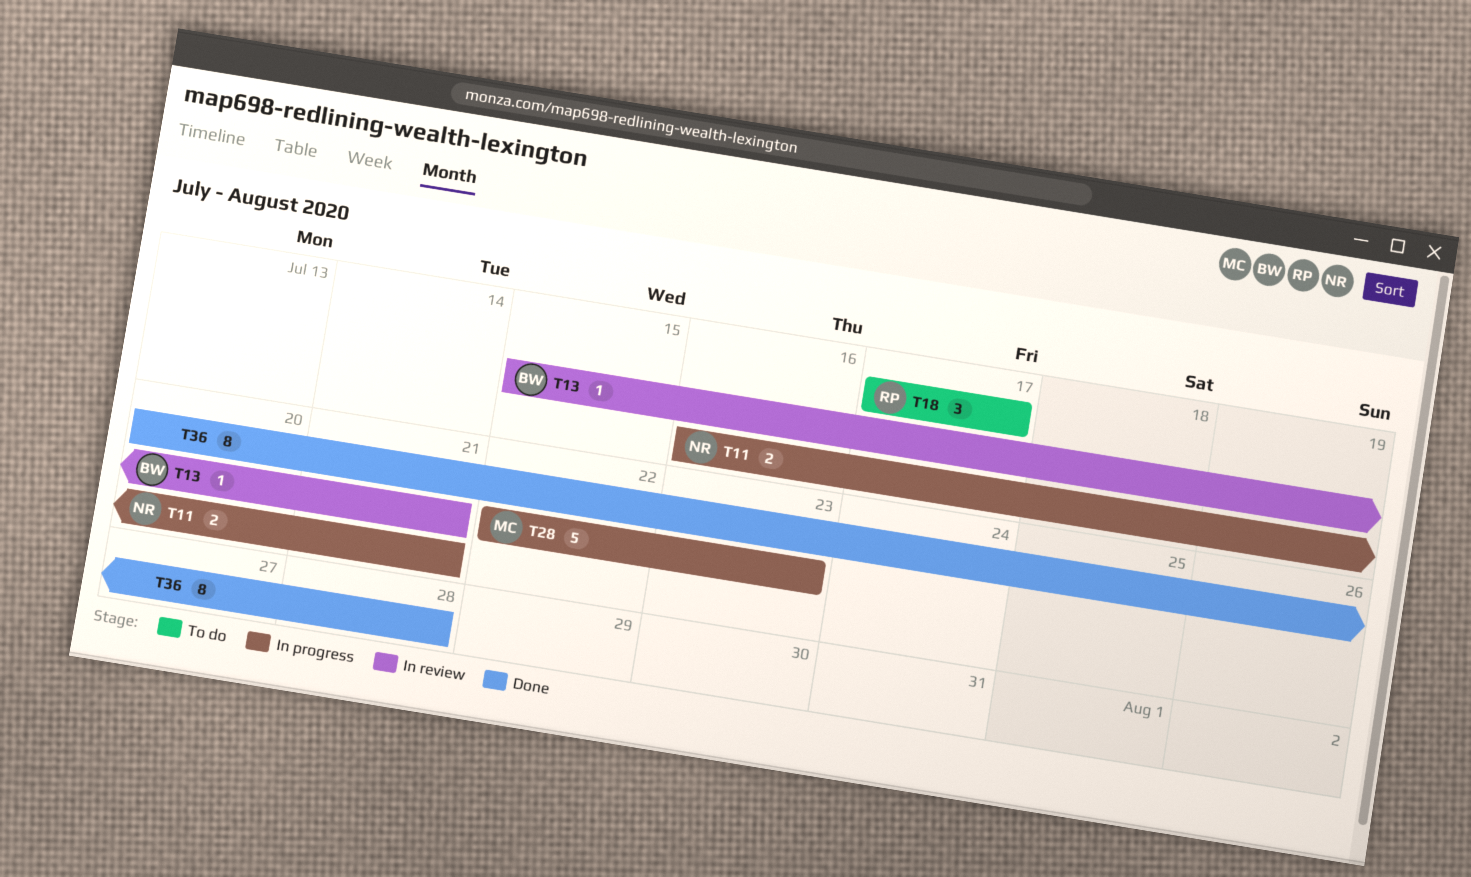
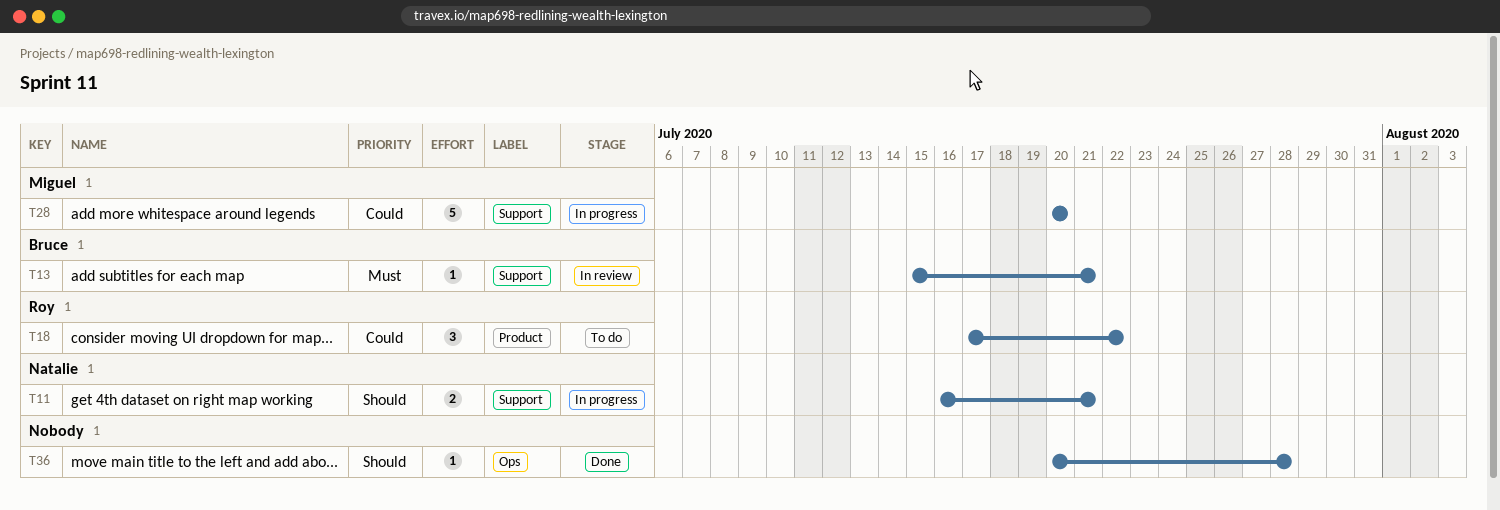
T18, due: Jul 17 -> Jul 22
T28, start: Jul 22 -> Jul 20
T28, due: Jul 23 -> Jul 20
T36, estimate: 8 -> 1

